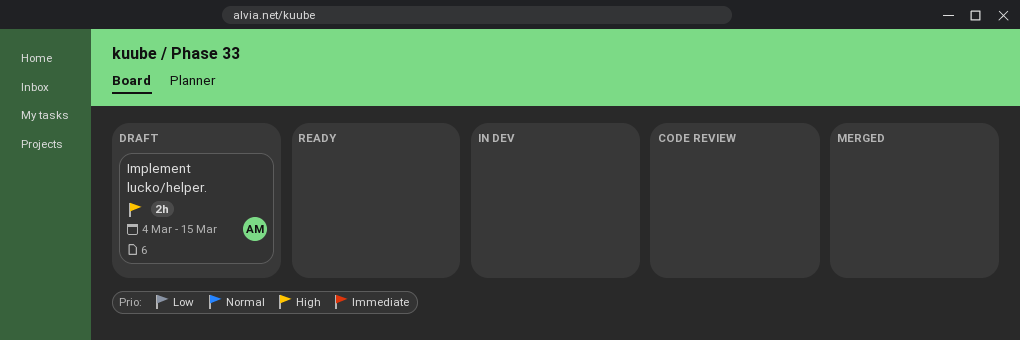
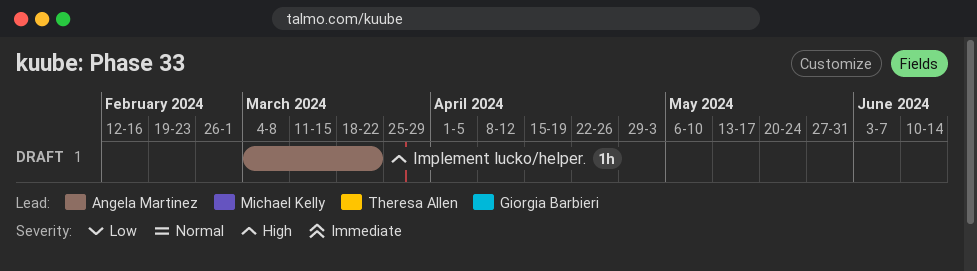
Implement lucko/helper., estimate: 2h -> 1h
Implement lucko/helper., due: Mar 15 -> Mar 22

